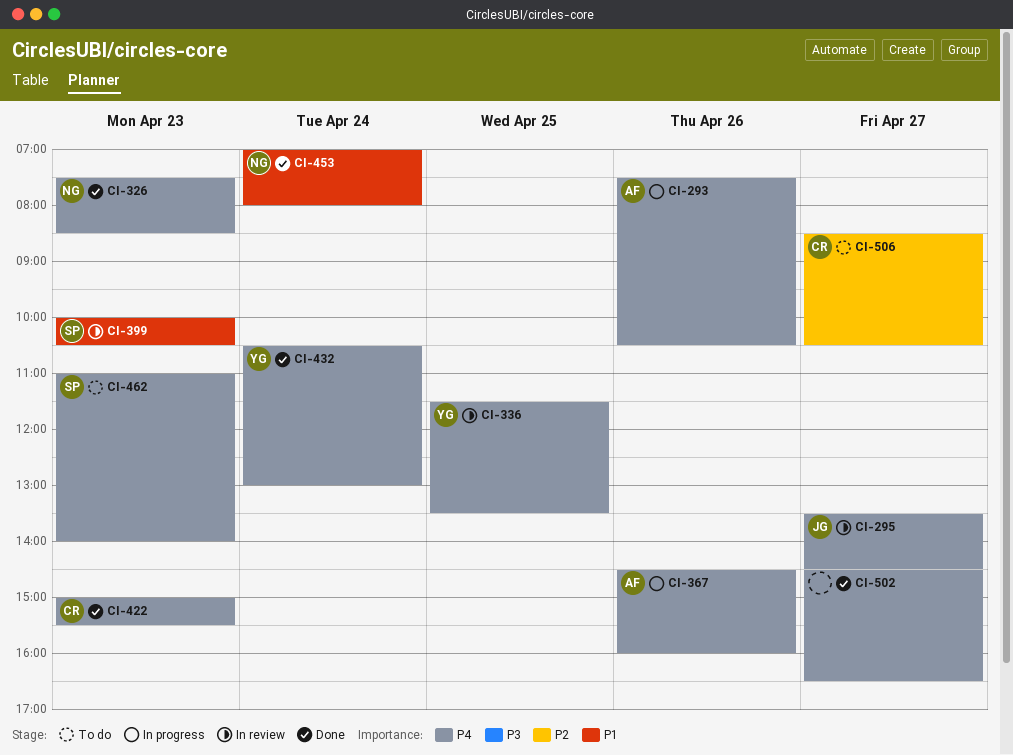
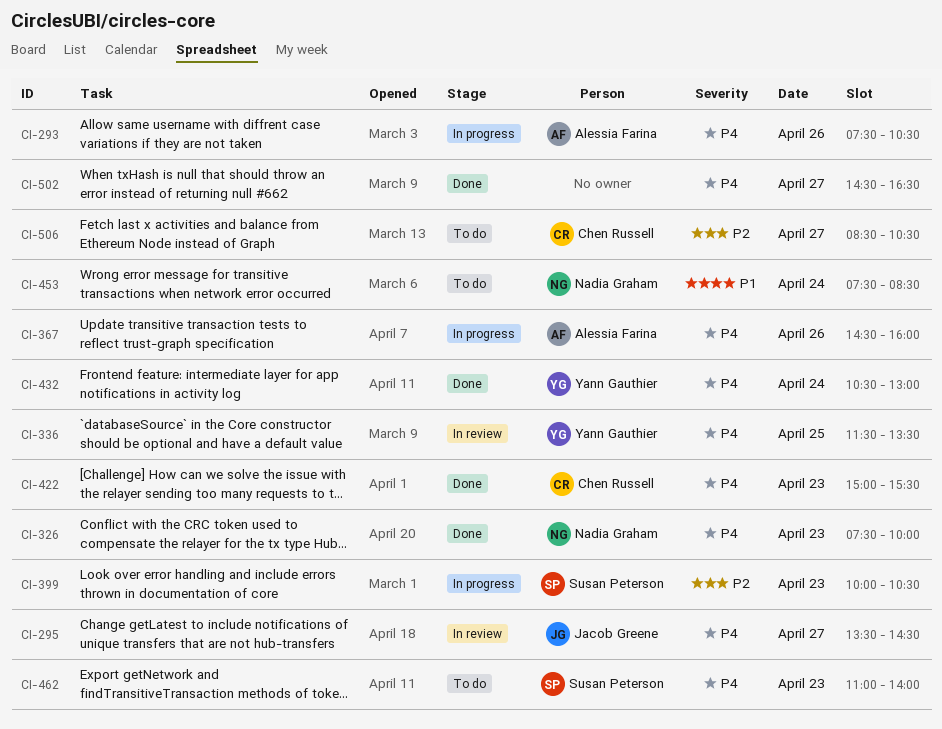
CI-326, ends: 08:30 -> 10:00
CI-399, status: In review -> In progress
CI-399, priority: P1 -> P2
CI-453, status: Done -> To do
CI-453, begins: 07:00 -> 07:30
CI-453, ends: 08:00 -> 08:30

